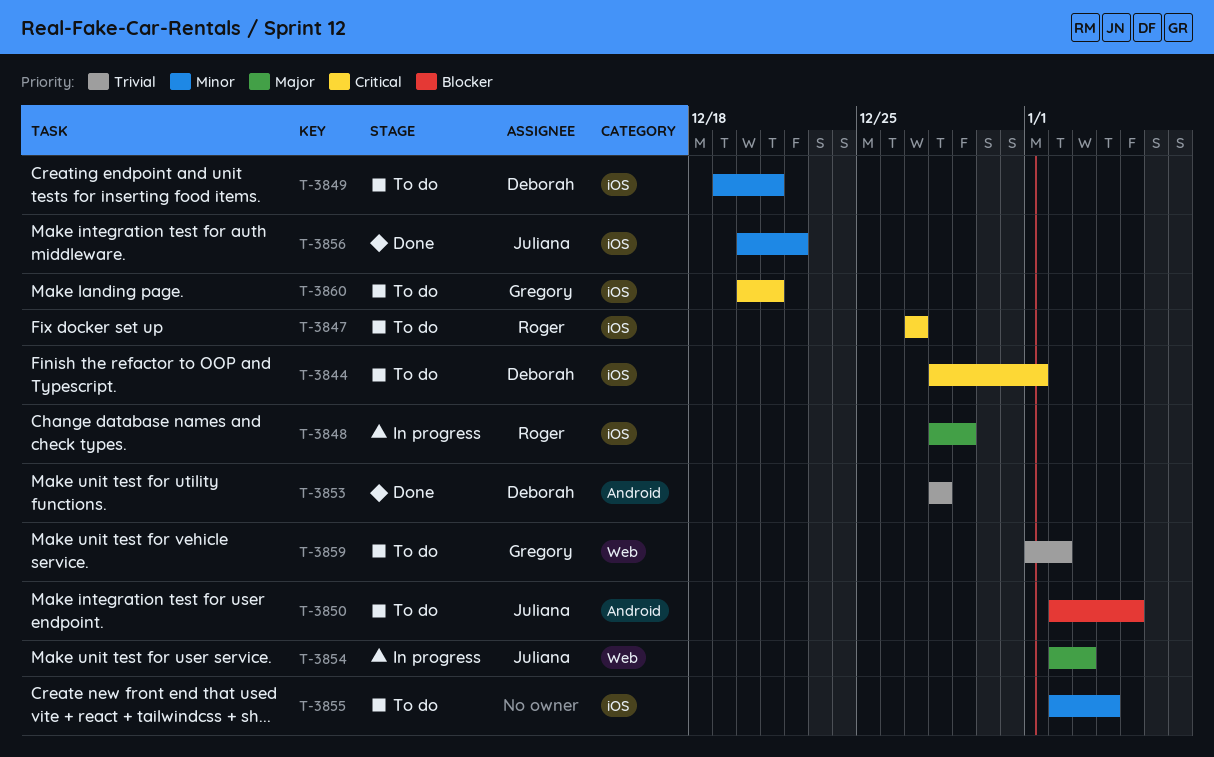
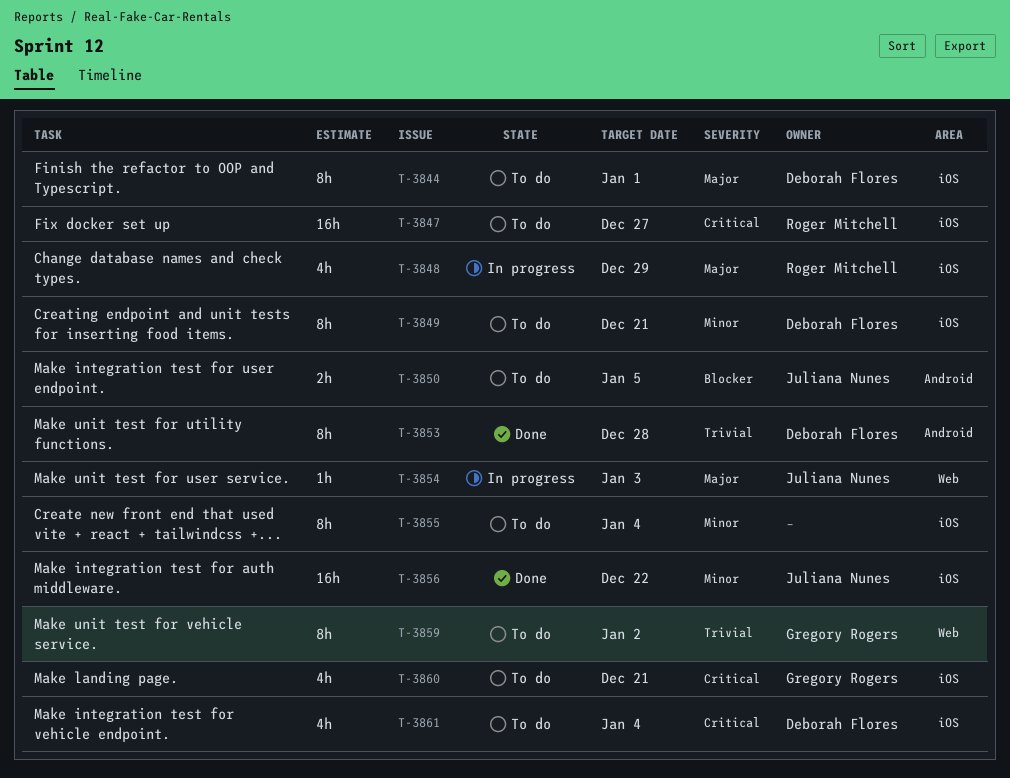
T-3844, priority: Critical -> Major
T-3861: none -> present

